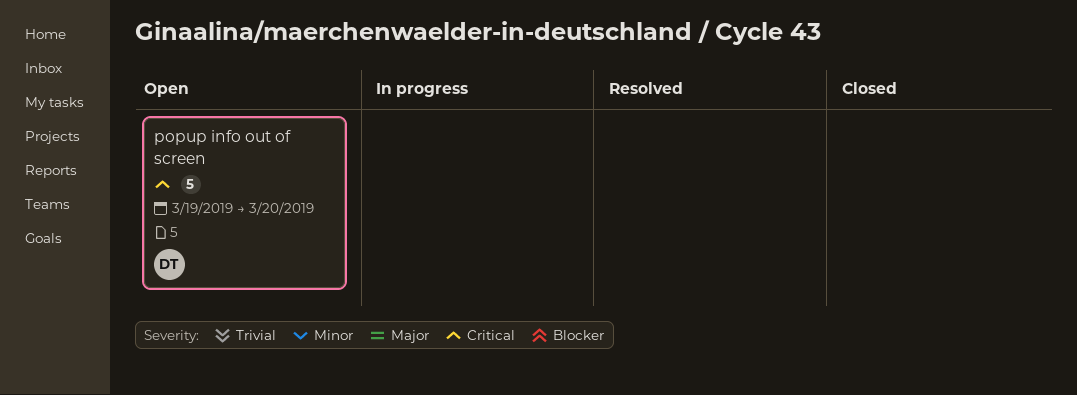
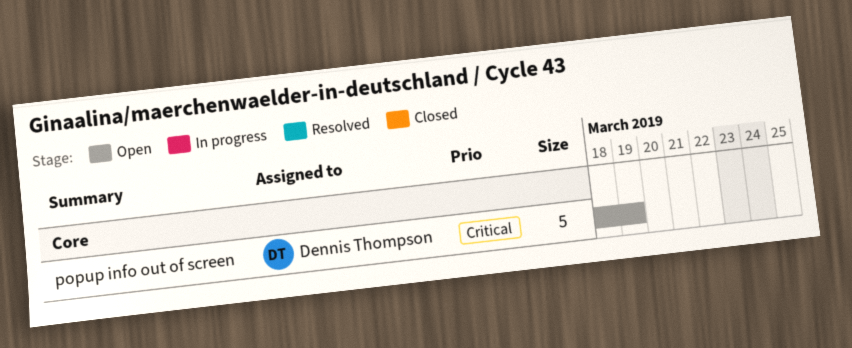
popup info out of screen, start: Mar 19 -> Mar 18
popup info out of screen, due: Mar 20 -> Mar 19

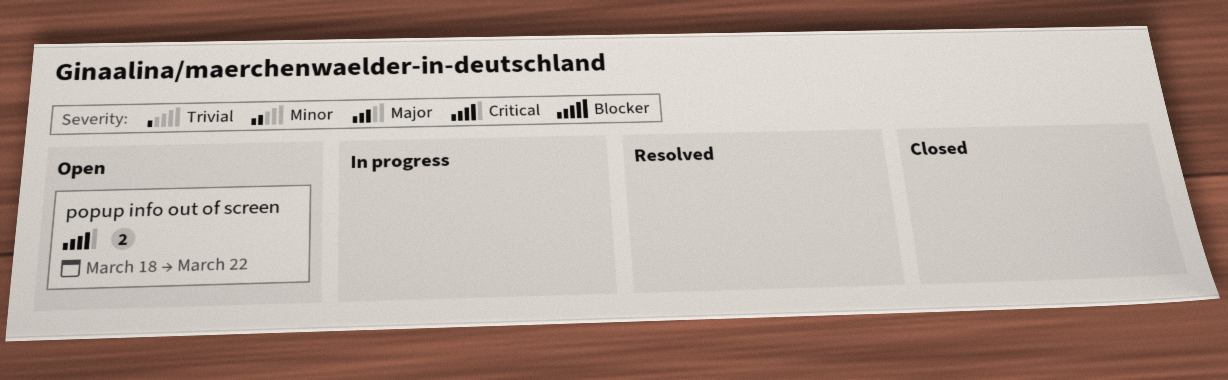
popup info out of screen, estimate: 5 -> 2
popup info out of screen, due: Mar 19 -> Mar 22

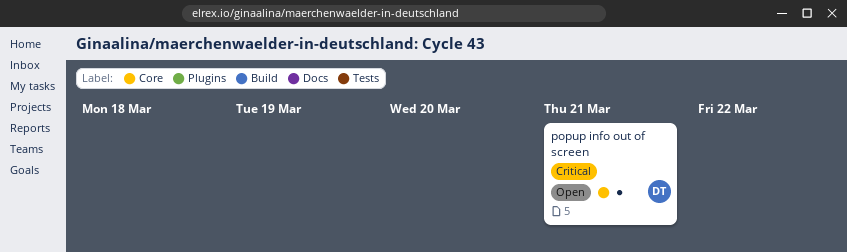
popup info out of screen, estimate: 2 -> 1
popup info out of screen, due: Mar 22 -> Mar 21

